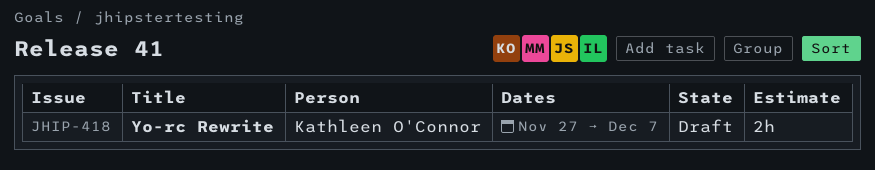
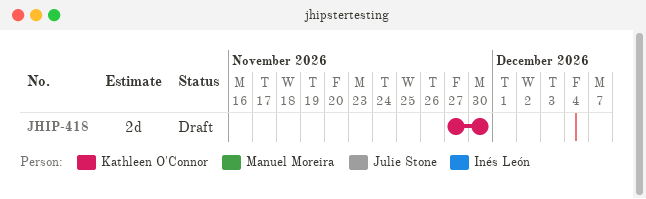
JHIP-418, estimate: 2h -> 2d
JHIP-418, due: Dec 7 -> Nov 30

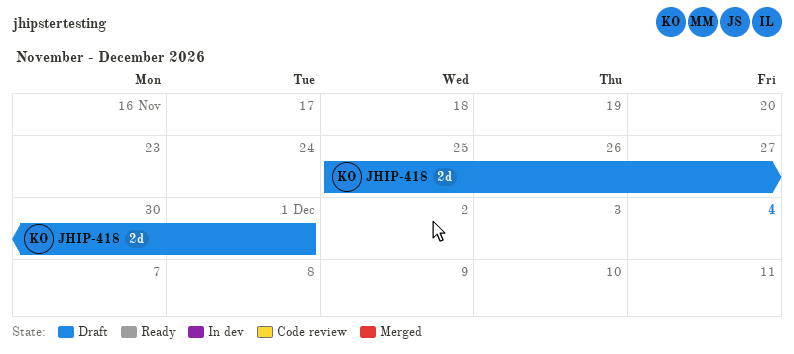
JHIP-418, start: Nov 27 -> Nov 25
JHIP-418, due: Nov 30 -> Dec 1

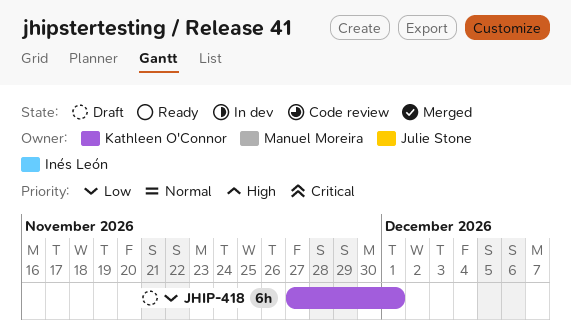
JHIP-418, estimate: 2d -> 6h
JHIP-418, start: Nov 25 -> Nov 27

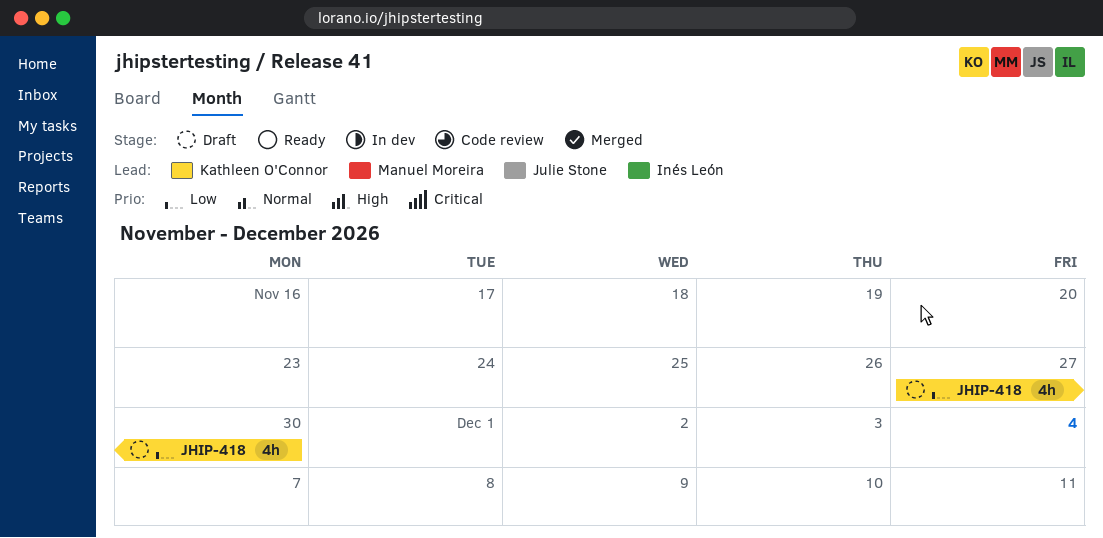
JHIP-418, estimate: 6h -> 4h
JHIP-418, due: Dec 1 -> Nov 30

